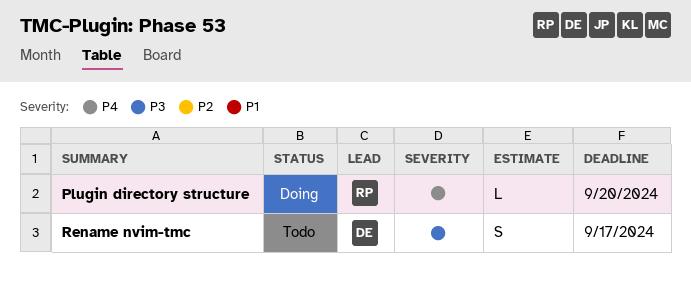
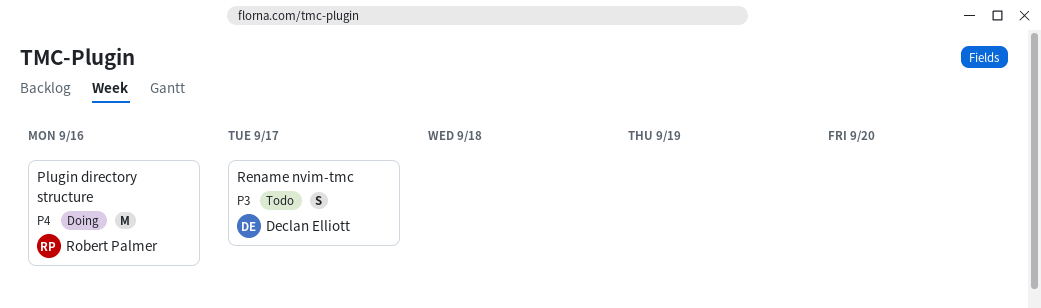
Plugin directory structure, estimate: L -> M
Plugin directory structure, due: Sep 20 -> Sep 16

